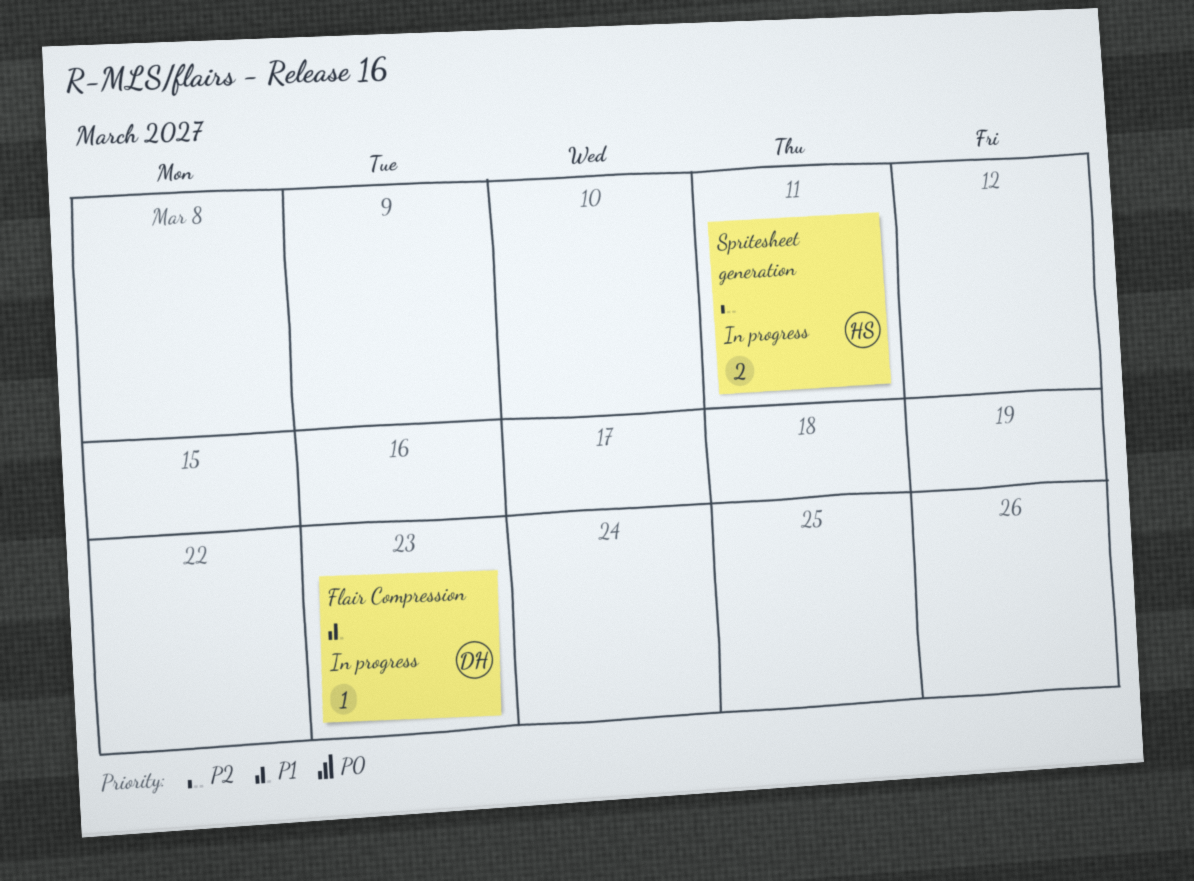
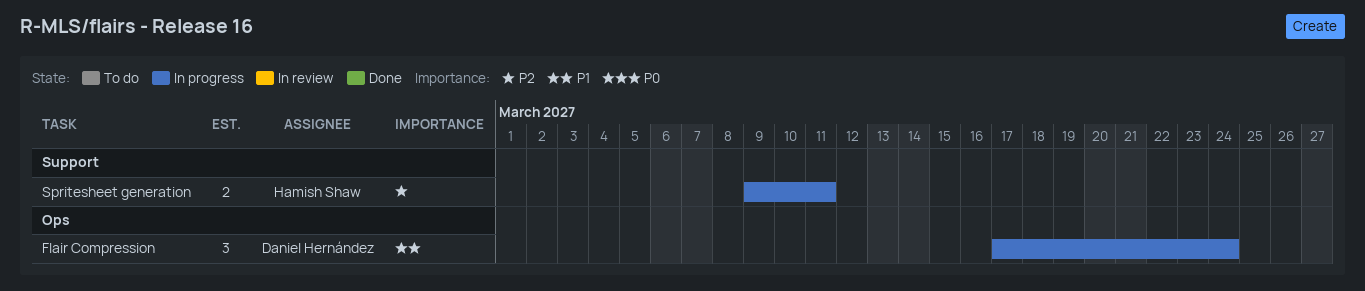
Flair Compression, estimate: 1 -> 3
Flair Compression, due: Mar 23 -> Mar 24

